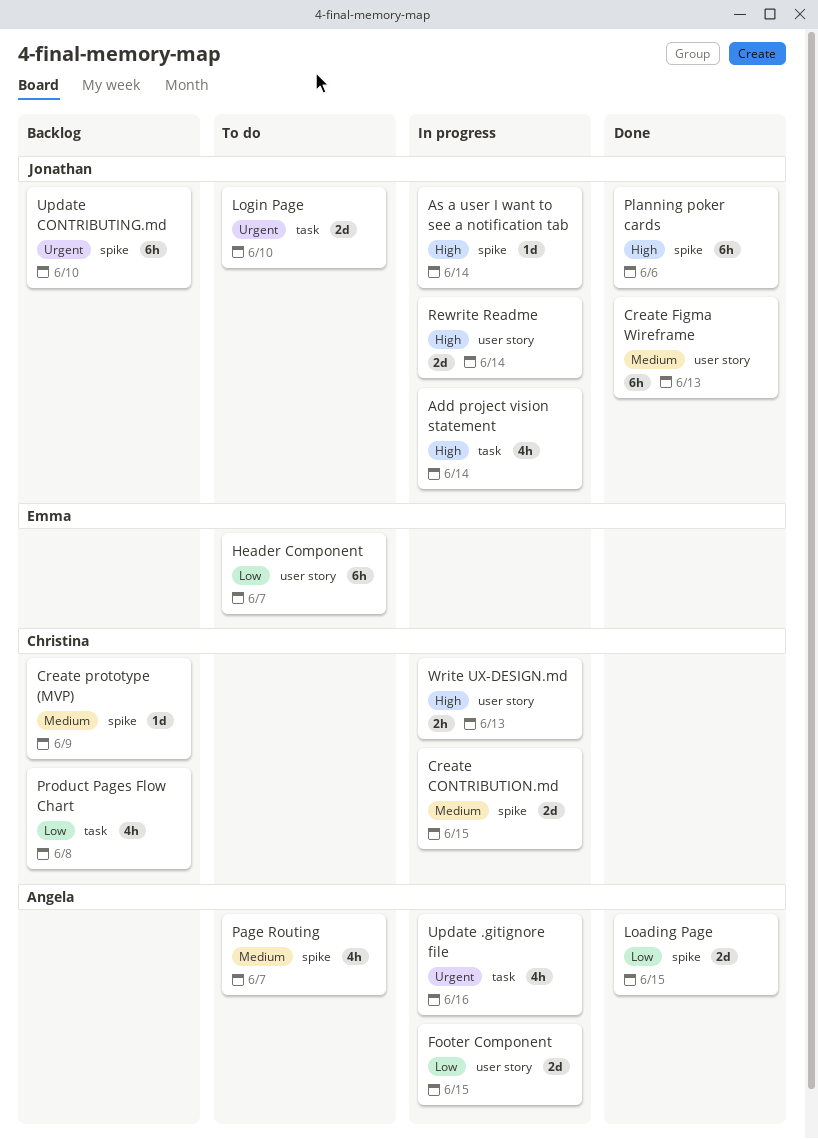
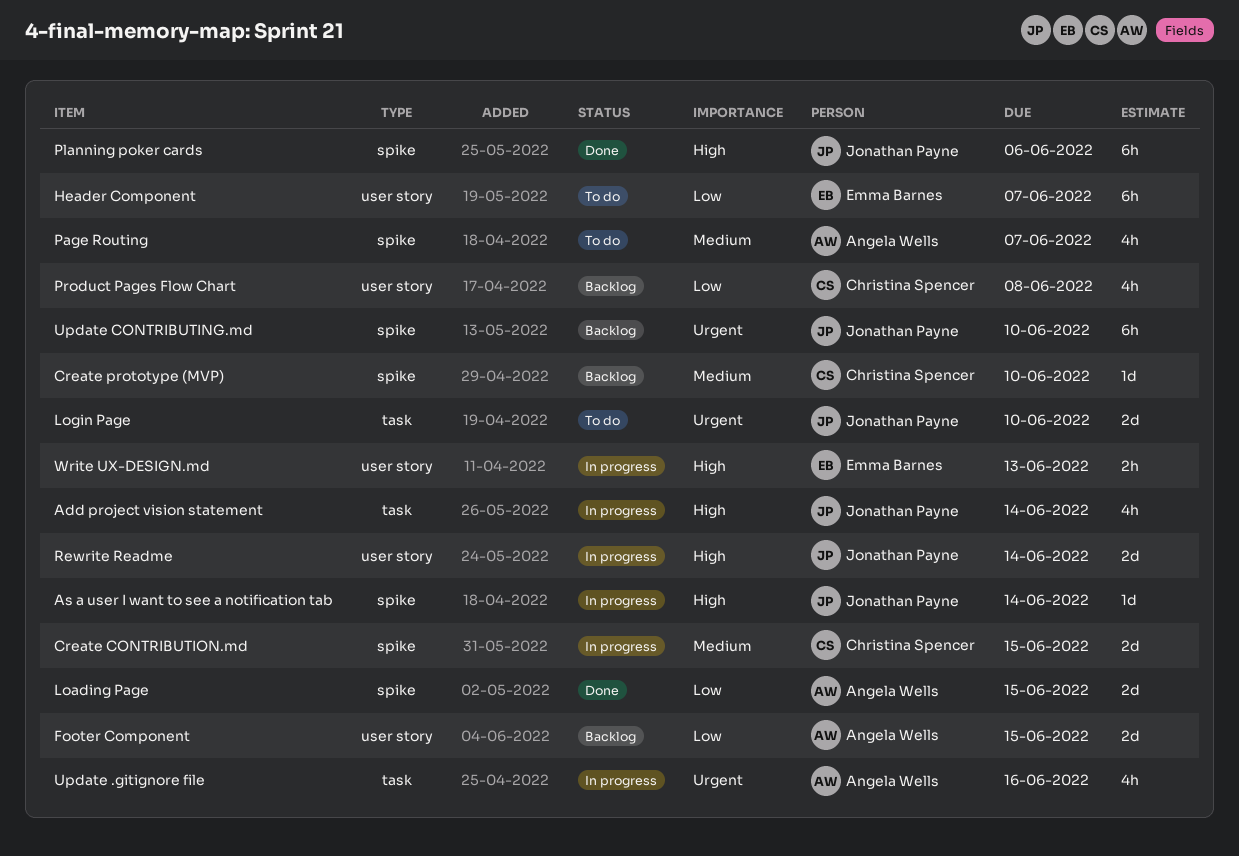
Create Figma Wireframe: present -> none
Create prototype (MVP), due: Jun 9 -> Jun 10
Footer Component, status: In progress -> Backlog
Product Pages Flow Chart, label: task -> user story
Write UX-DESIGN.md, owner: Christina Spencer -> Emma Barnes

